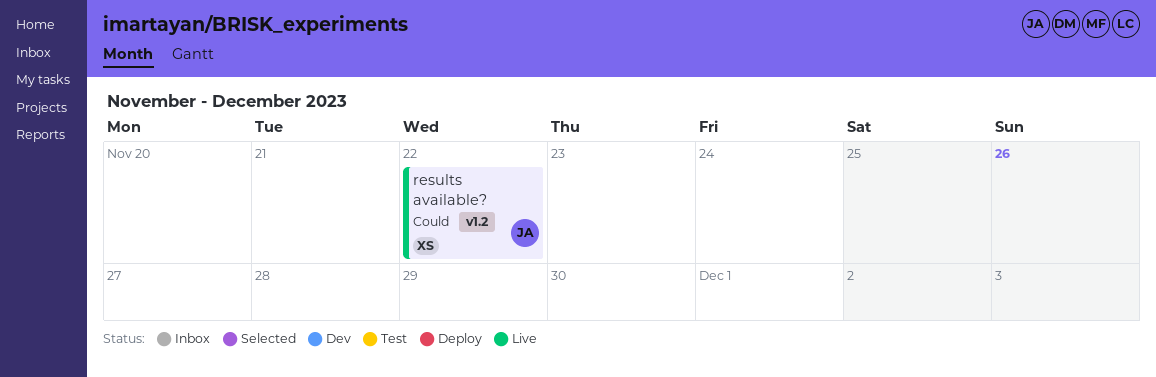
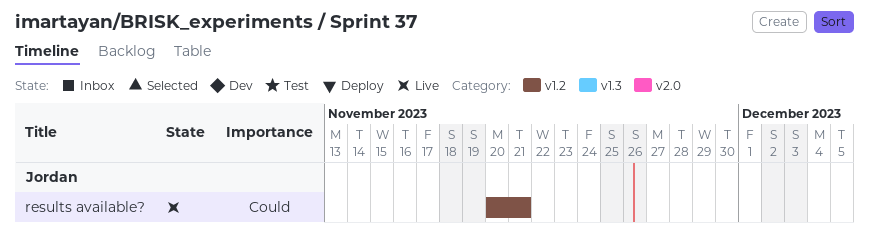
results available?, due: Nov 22 -> Nov 21

